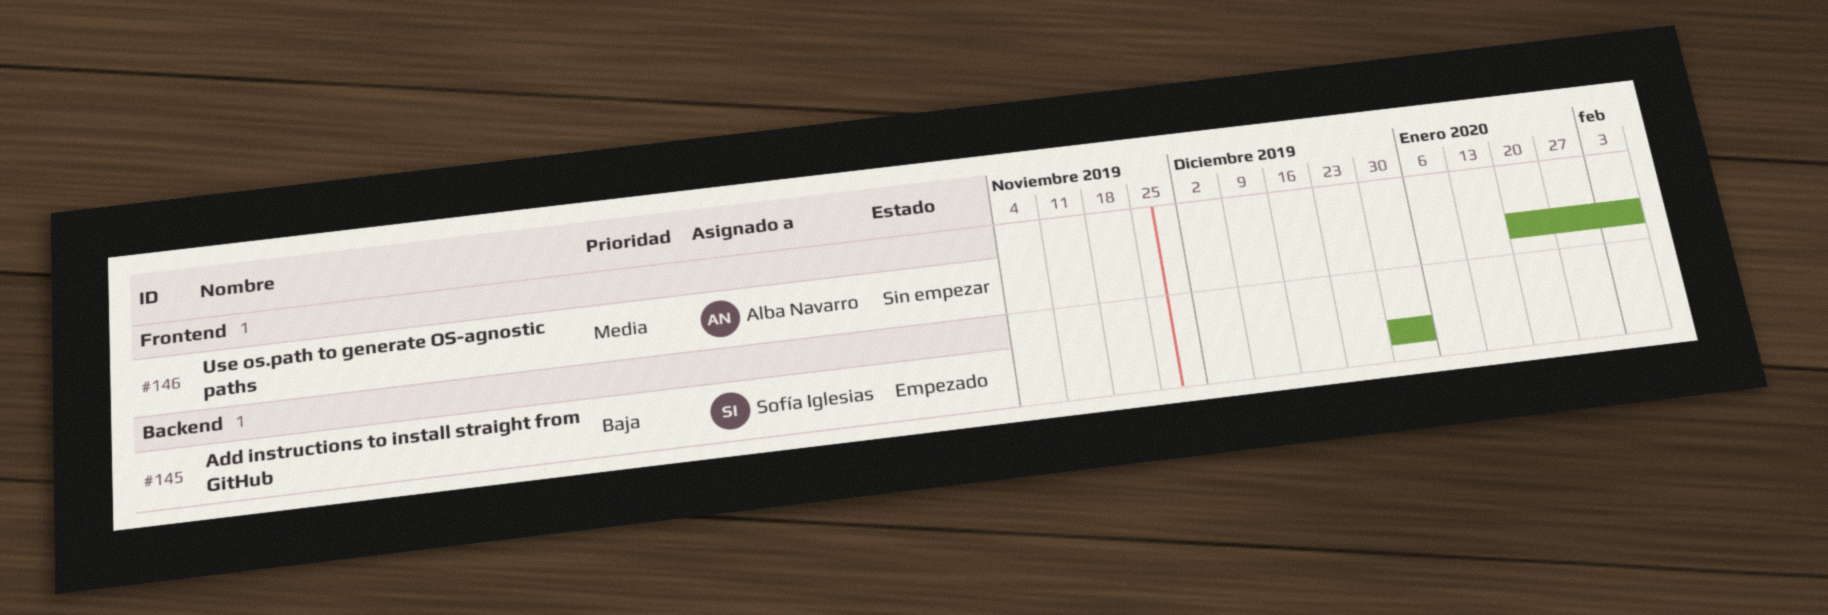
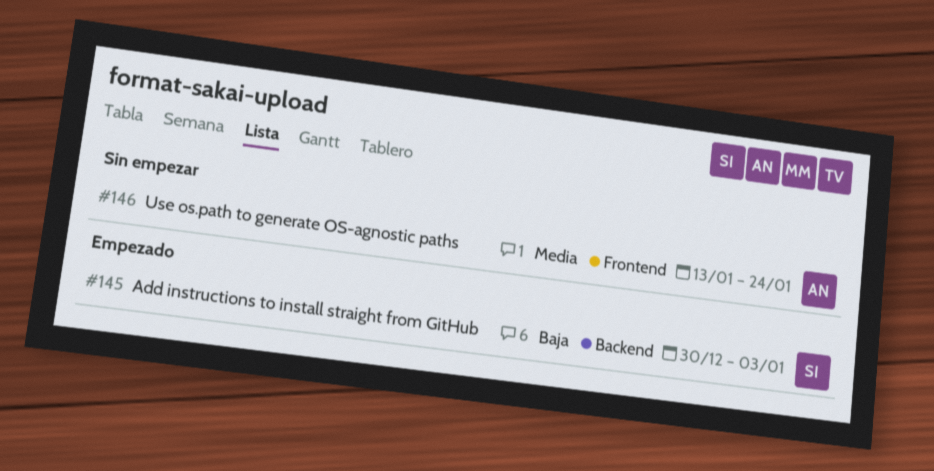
#146, start: Jan 20 -> Jan 13
#146, due: Feb 7 -> Jan 24

